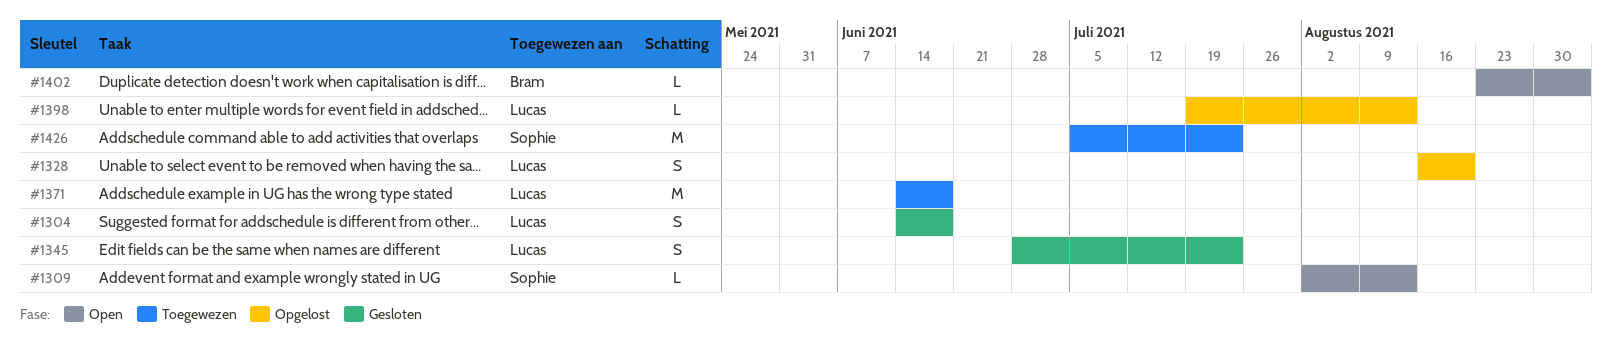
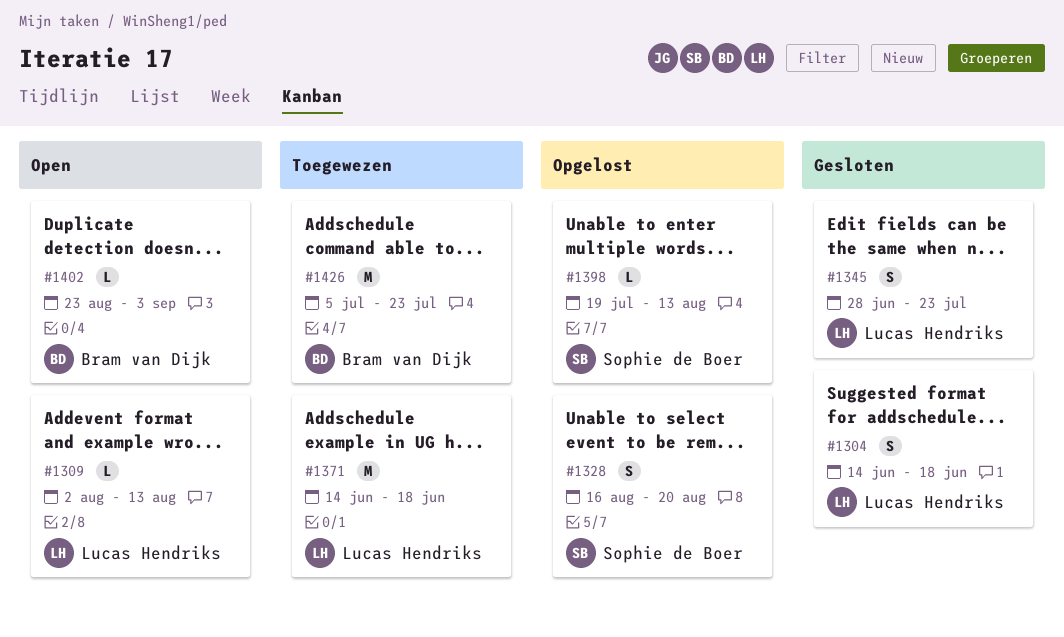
#1309, owner: Sophie de Boer -> Lucas Hendriks
#1328, owner: Lucas Hendriks -> Sophie de Boer
#1398, owner: Lucas Hendriks -> Sophie de Boer
#1426, owner: Sophie de Boer -> Bram van Dijk

